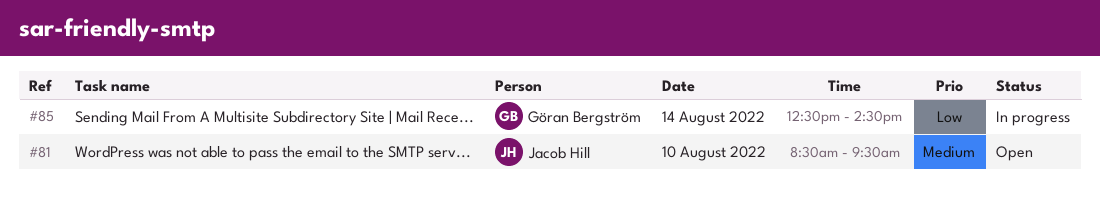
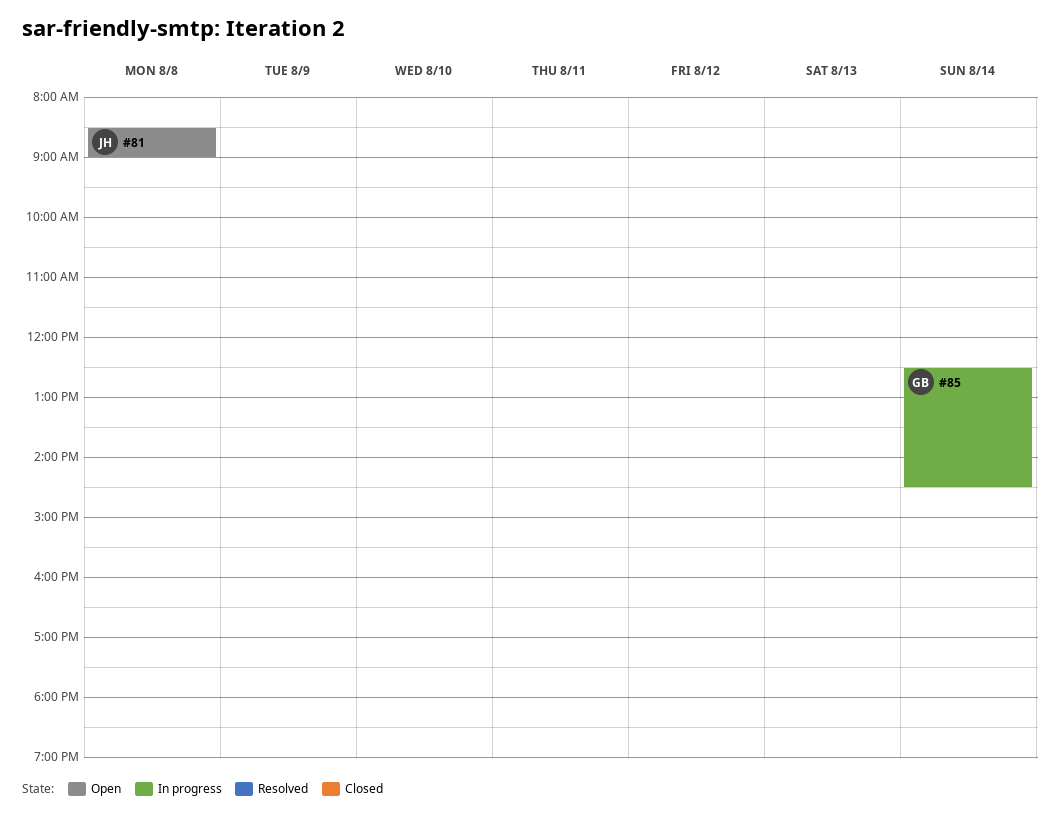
#81, day: Aug 10 -> Aug 8
#81, ends: 09:30 -> 09:00

